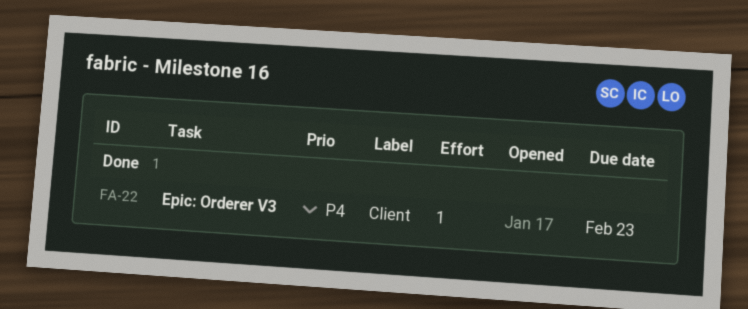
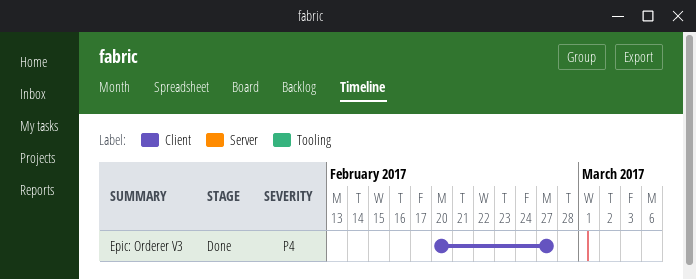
Epic: Orderer V3, due: Feb 23 -> Feb 27

